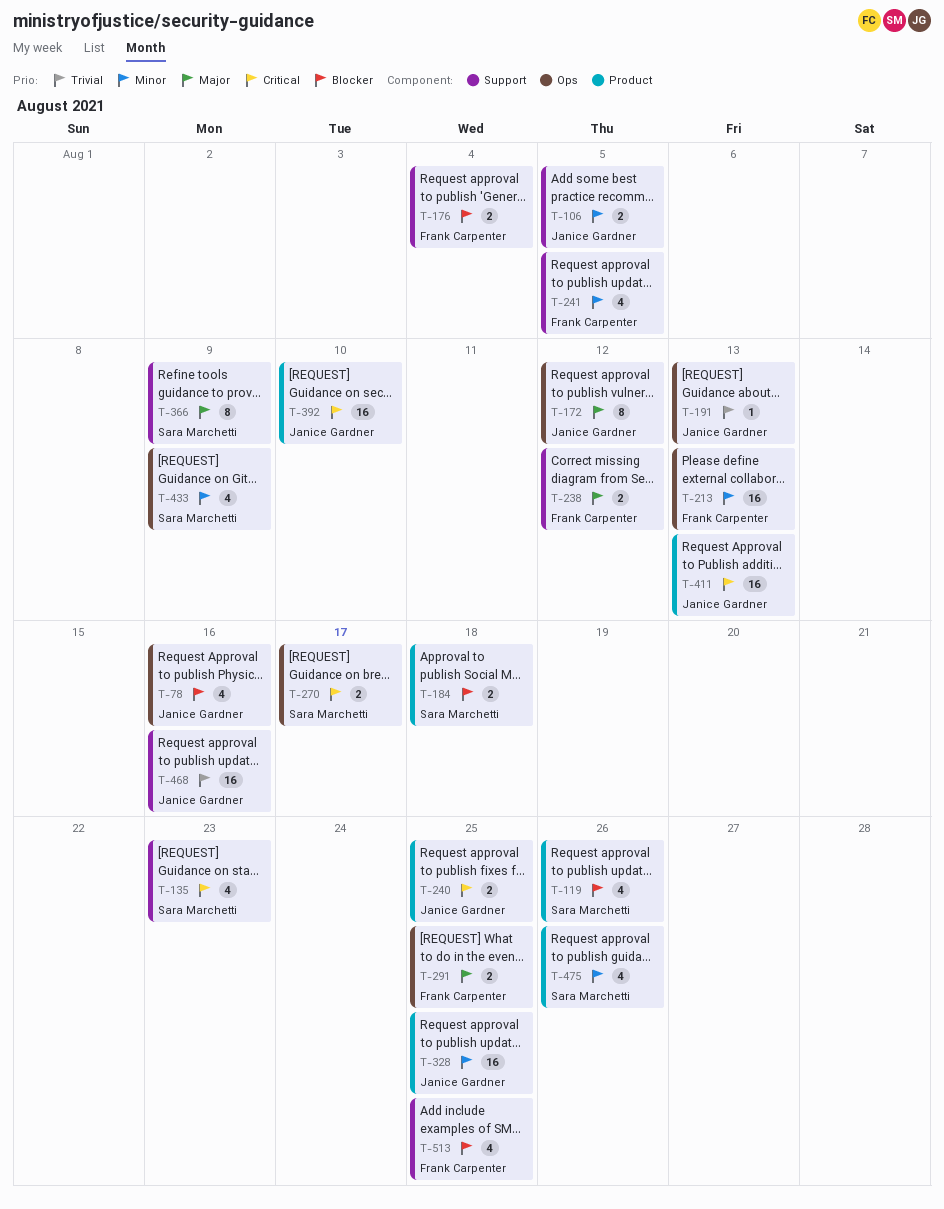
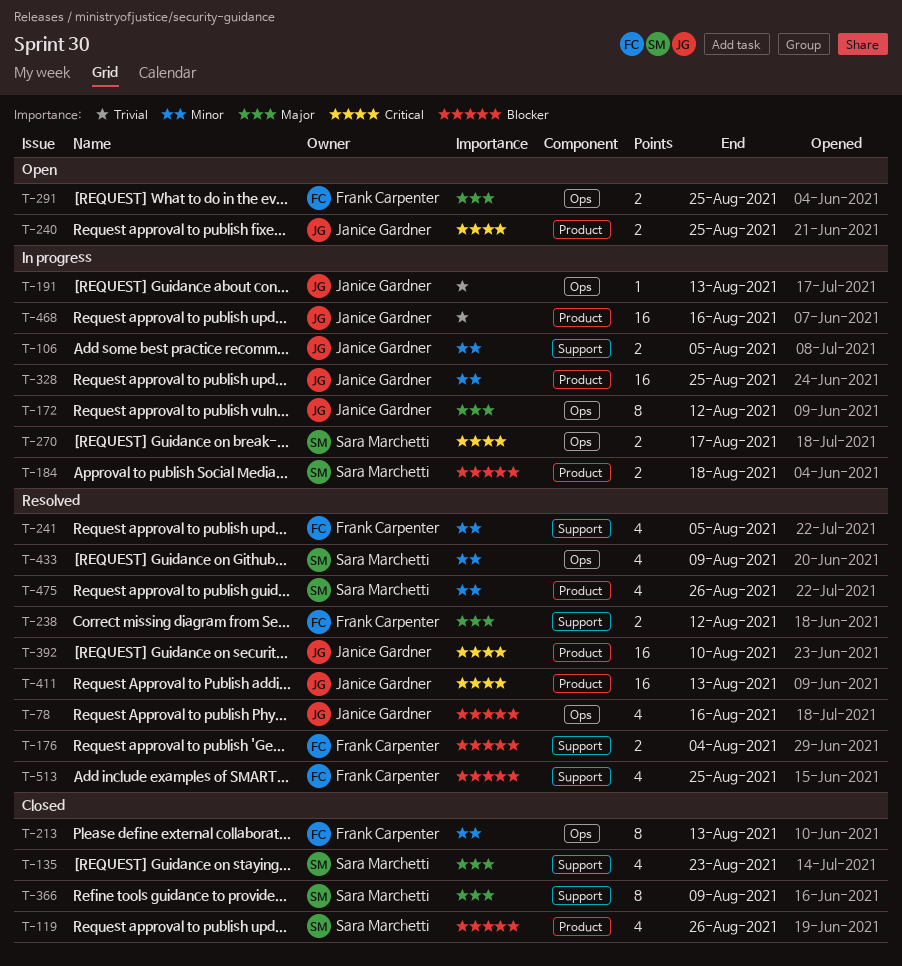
T-135, priority: Critical -> Major
T-213, estimate: 16 -> 8
T-468, label: Support -> Product

